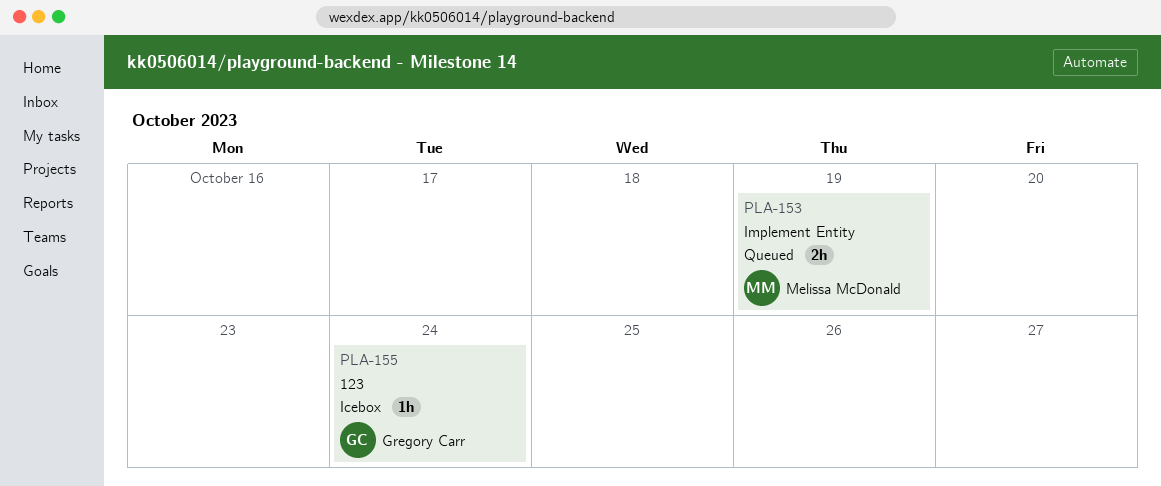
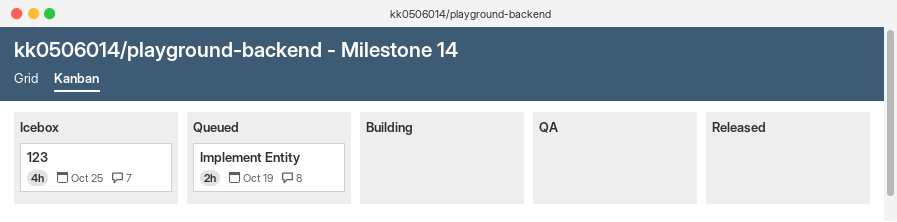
123, estimate: 1h -> 4h
123, due: Oct 24 -> Oct 25

